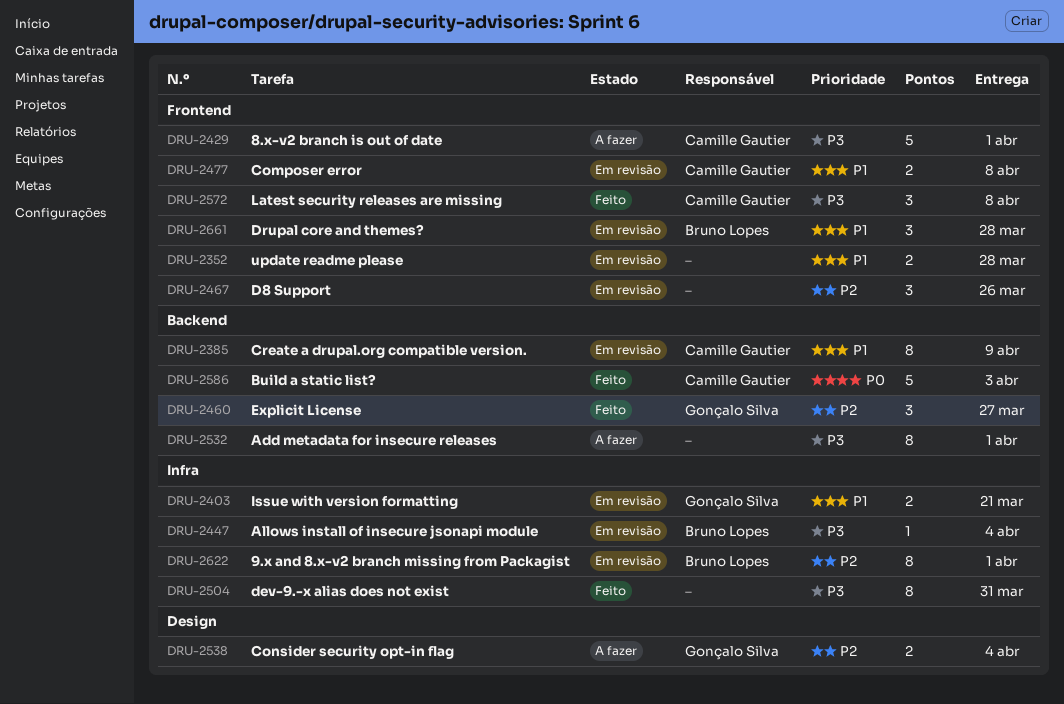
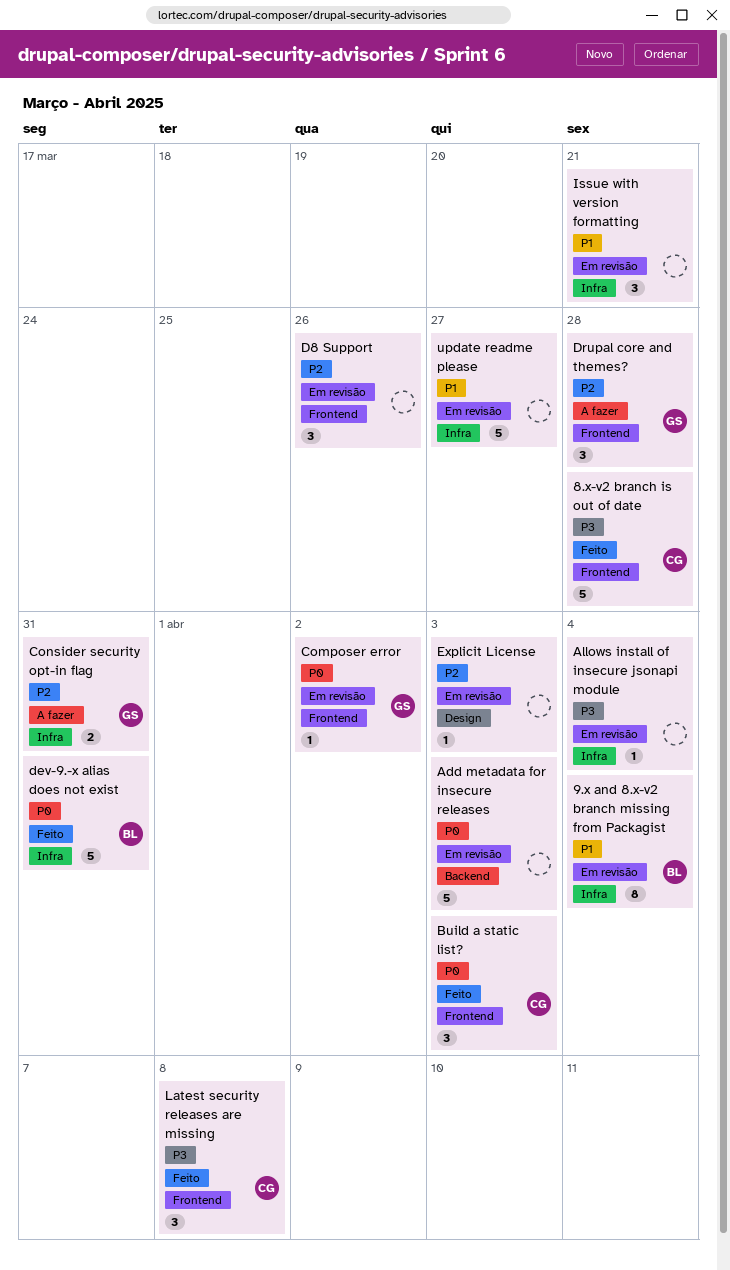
8.x-v2 branch is out of date, status: A fazer -> Feito
8.x-v2 branch is out of date, due: Apr 1 -> Mar 28
9.x and 8.x-v2 branch missing from Packagist, priority: P2 -> P1
9.x and 8.x-v2 branch missing from Packagist, due: Apr 1 -> Apr 4
Add metadata for insecure releases, status: A fazer -> Em revisão
Add metadata for insecure releases, priority: P3 -> P0
Add metadata for insecure releases, estimate: 8 -> 5
Add metadata for insecure releases, due: Apr 1 -> Apr 3
Allows install of insecure jsonapi module, owner: Bruno Lopes -> none
Build a static list?, label: Backend -> Frontend
Build a static list?, estimate: 5 -> 3
Composer error, owner: Camille Gautier -> Gonçalo Silva
Composer error, priority: P1 -> P0
Composer error, estimate: 2 -> 1
Composer error, due: Apr 8 -> Apr 2
Consider security opt-in flag, label: Design -> Infra
Consider security opt-in flag, due: Apr 4 -> Mar 31
Create a drupal.org compatible version.: present -> none
dev-9.-x alias does not exist, owner: none -> Bruno Lopes
dev-9.-x alias does not exist, priority: P3 -> P0
dev-9.-x alias does not exist, estimate: 8 -> 5
Drupal core and themes?, status: Em revisão -> A fazer
Drupal core and themes?, owner: Bruno Lopes -> Gonçalo Silva
Drupal core and themes?, priority: P1 -> P2
Explicit License, status: Feito -> Em revisão
Explicit License, owner: Gonçalo Silva -> none
Explicit License, label: Backend -> Design
Explicit License, estimate: 3 -> 1
Explicit License, due: Mar 27 -> Apr 3
Issue with version formatting, owner: Gonçalo Silva -> none
Issue with version formatting, estimate: 2 -> 3
update readme please, label: Frontend -> Infra
update readme please, estimate: 2 -> 5
update readme please, due: Mar 28 -> Mar 27

